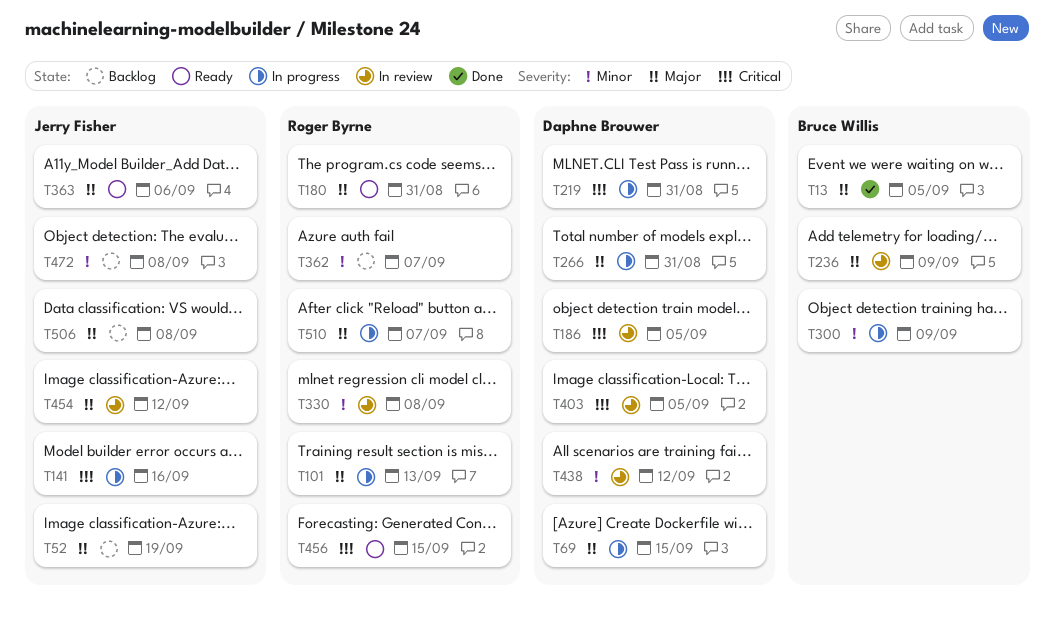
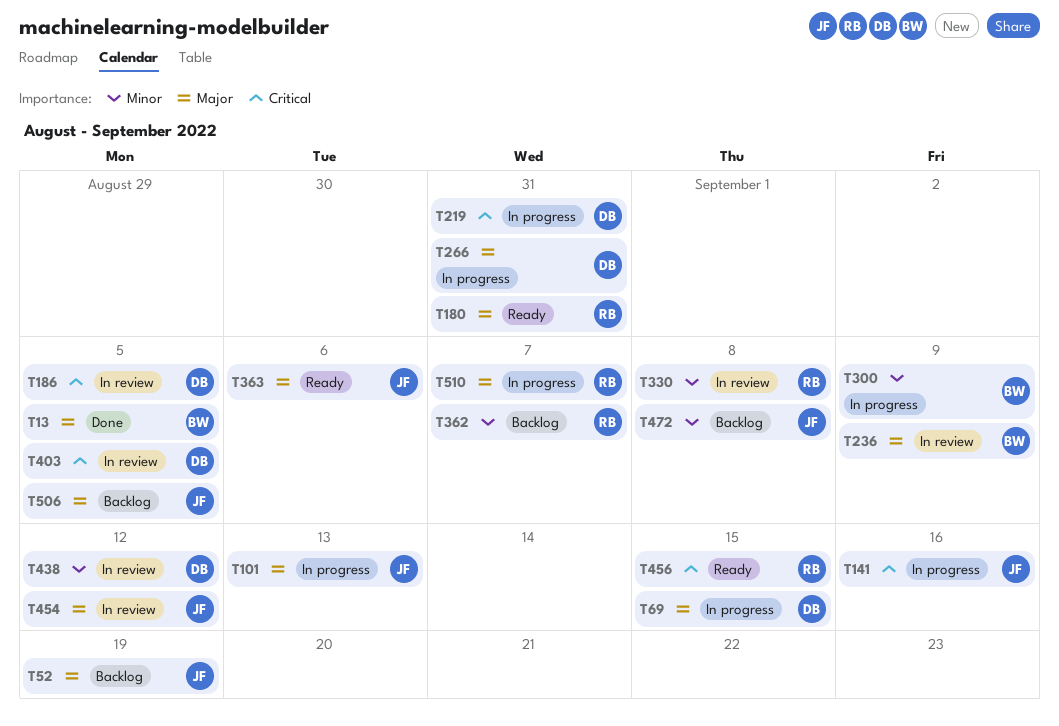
T101, owner: Roger Byrne -> Jerry Fisher
T506, due: Sep 8 -> Sep 5

